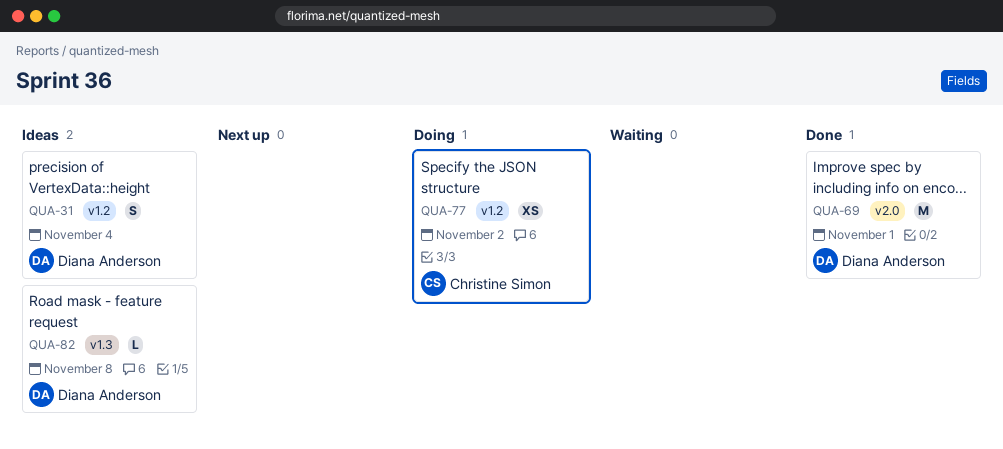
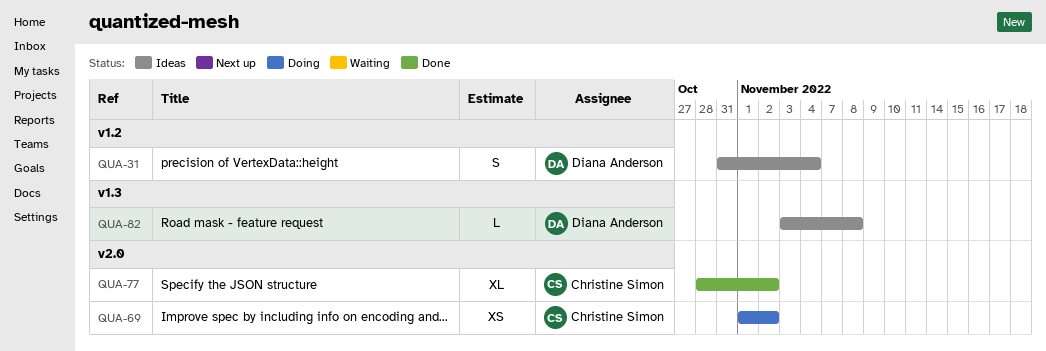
QUA-69, status: Done -> Doing
QUA-69, owner: Diana Anderson -> Christine Simon
QUA-69, estimate: M -> XS
QUA-69, due: Nov 1 -> Nov 2
QUA-77, status: Doing -> Done
QUA-77, label: v1.2 -> v2.0
QUA-77, estimate: XS -> XL

